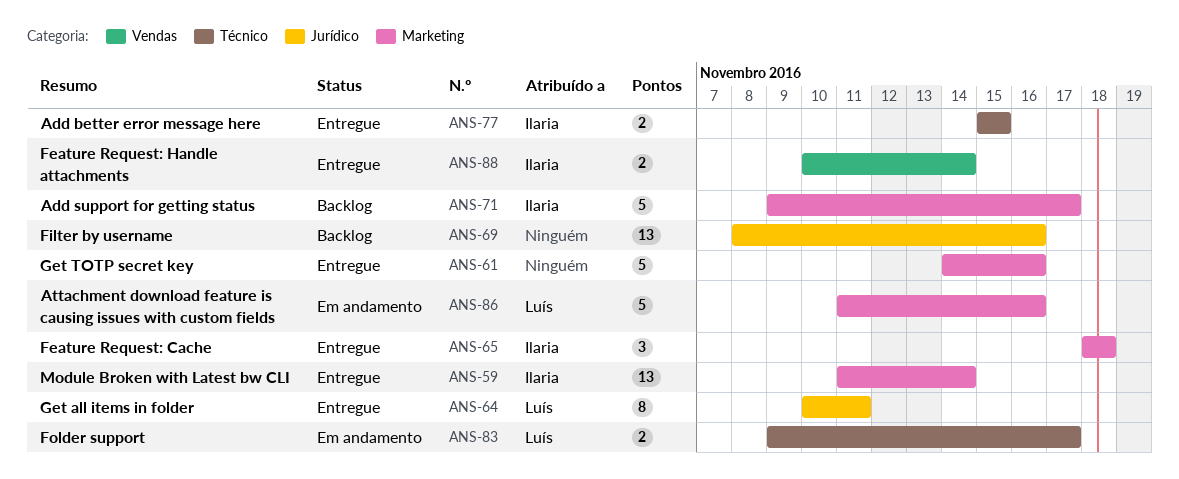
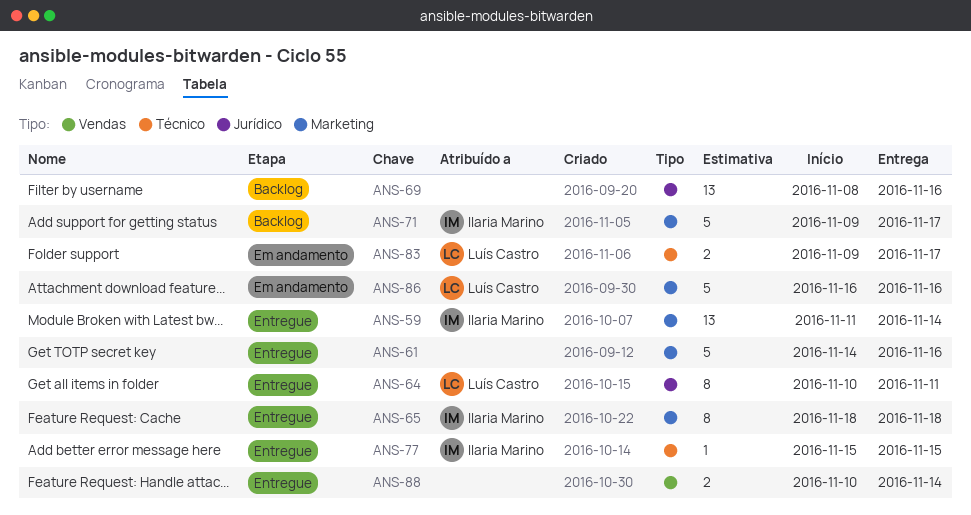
ANS-65, estimate: 3 -> 8
ANS-77, estimate: 2 -> 1
ANS-86, start: Nov 11 -> Nov 16
ANS-88, owner: Ilaria Marino -> none

